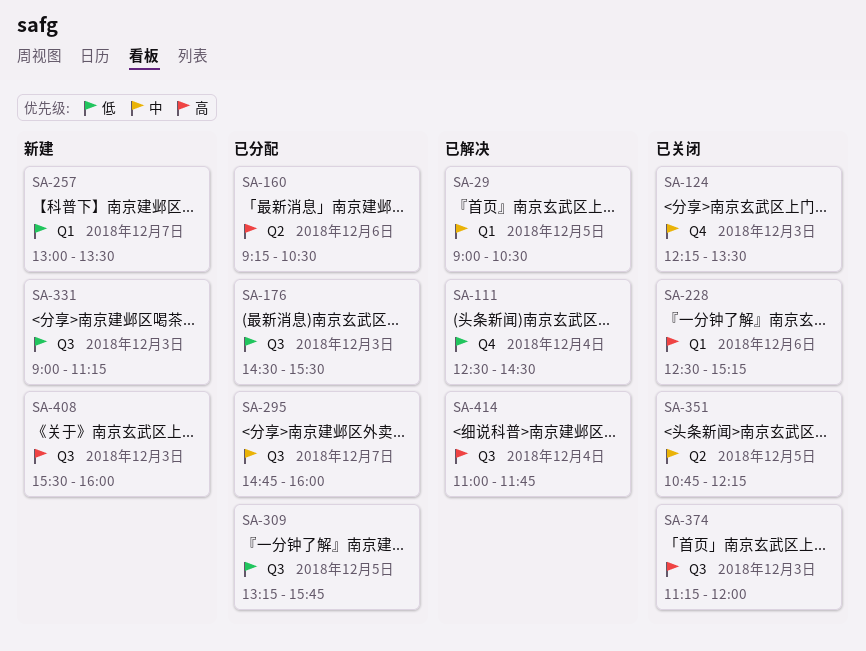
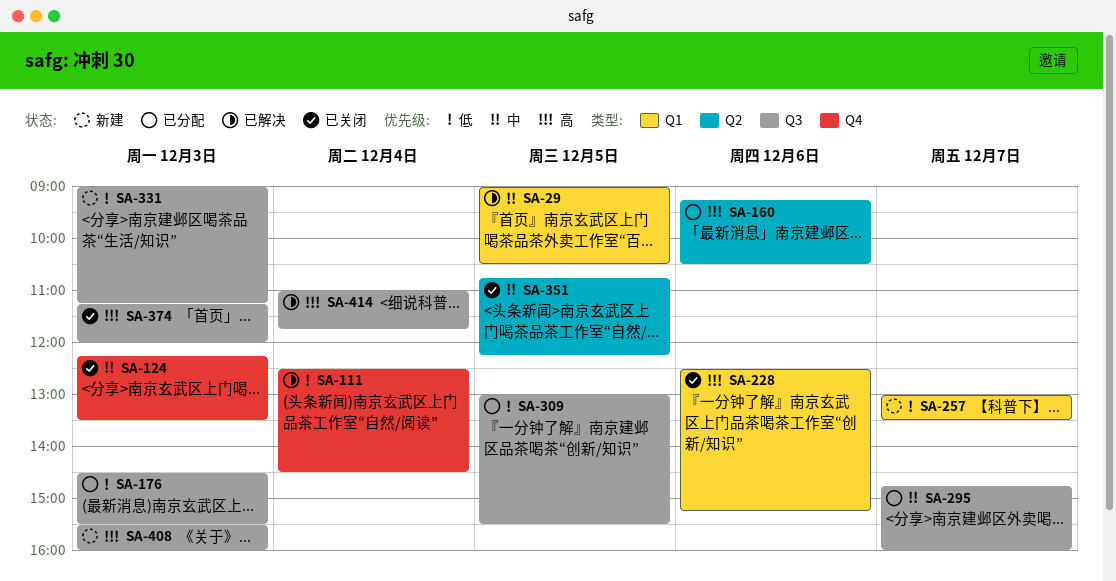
SA-309, begins: 13:15 -> 13:00
SA-309, ends: 15:45 -> 15:30

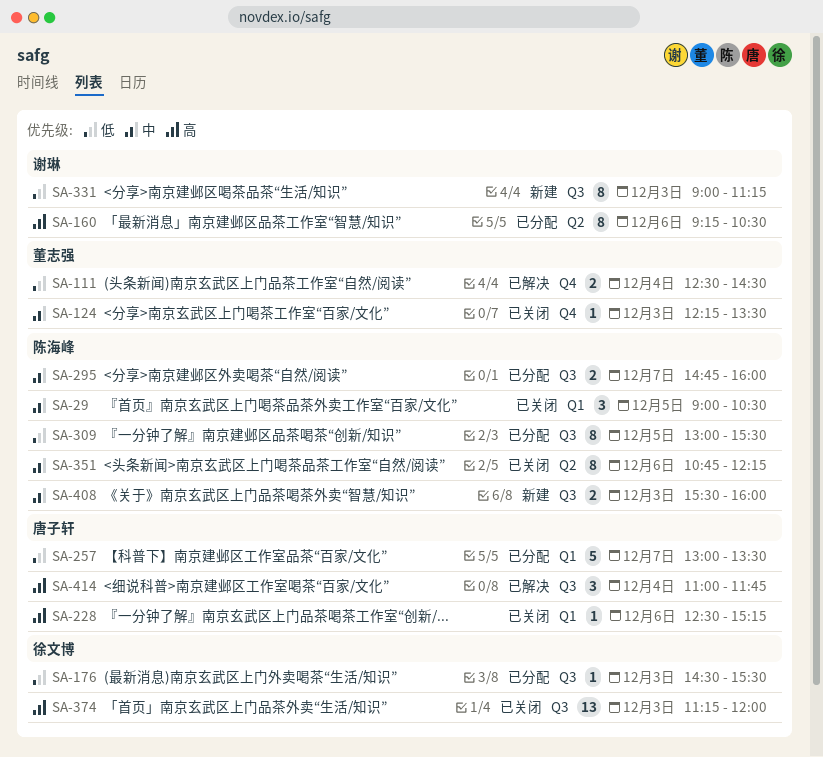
SA-29, status: 已解决 -> 已关闭
SA-257, status: 新建 -> 已分配
SA-351, day: Dec 5 -> Dec 6
SA-408, priority: 高 -> 中

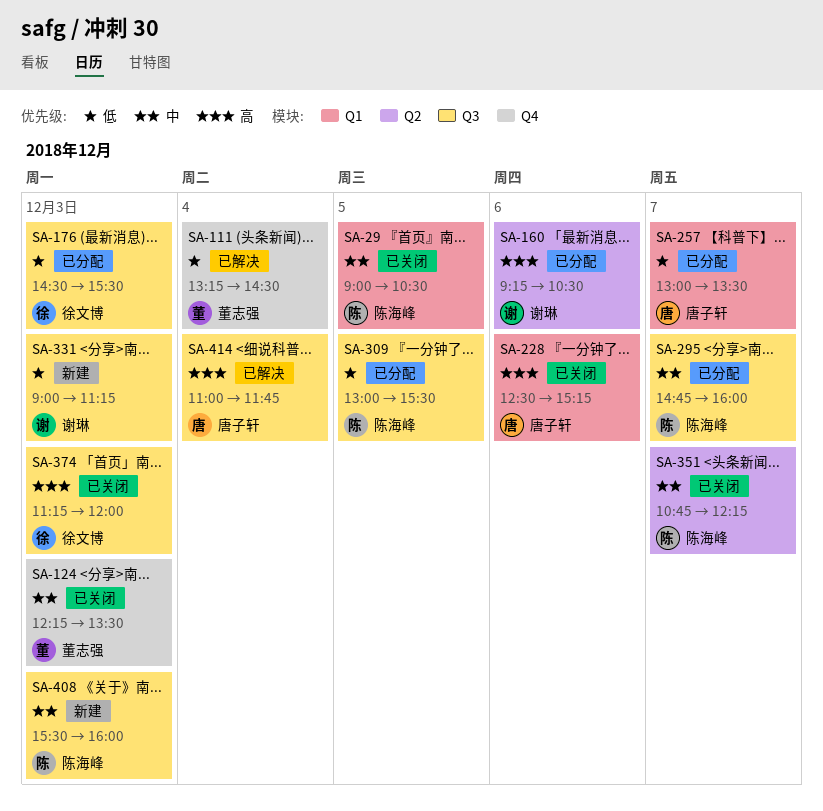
SA-111, begins: 12:30 -> 13:15
SA-351, day: Dec 6 -> Dec 7

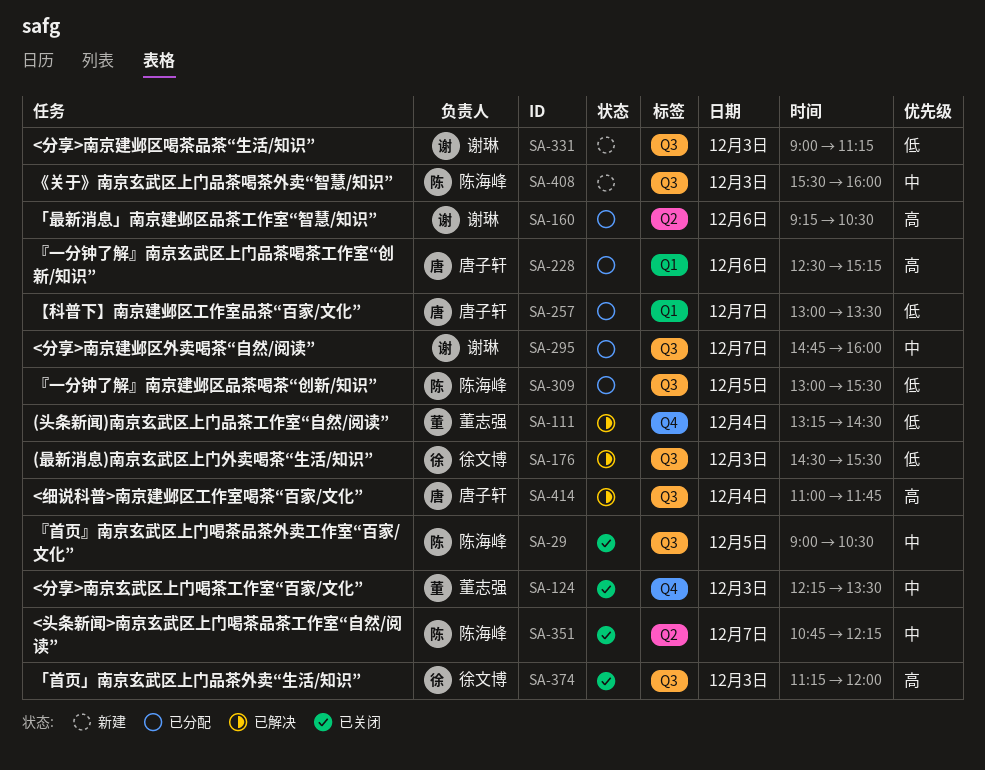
SA-29, label: Q1 -> Q3
SA-176, status: 已分配 -> 已解决
SA-228, status: 已关闭 -> 已分配
SA-295, owner: 陈海峰 -> 谢琳

